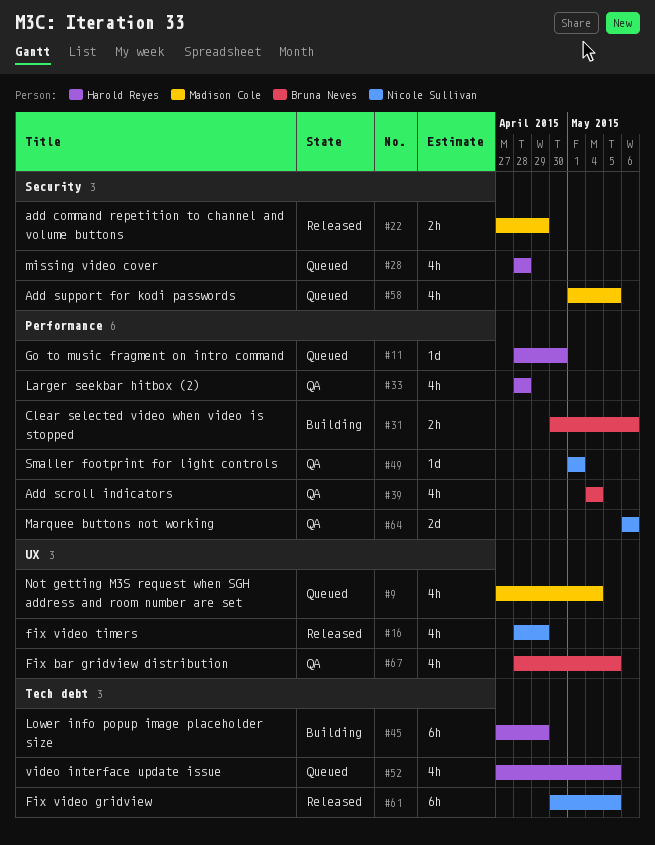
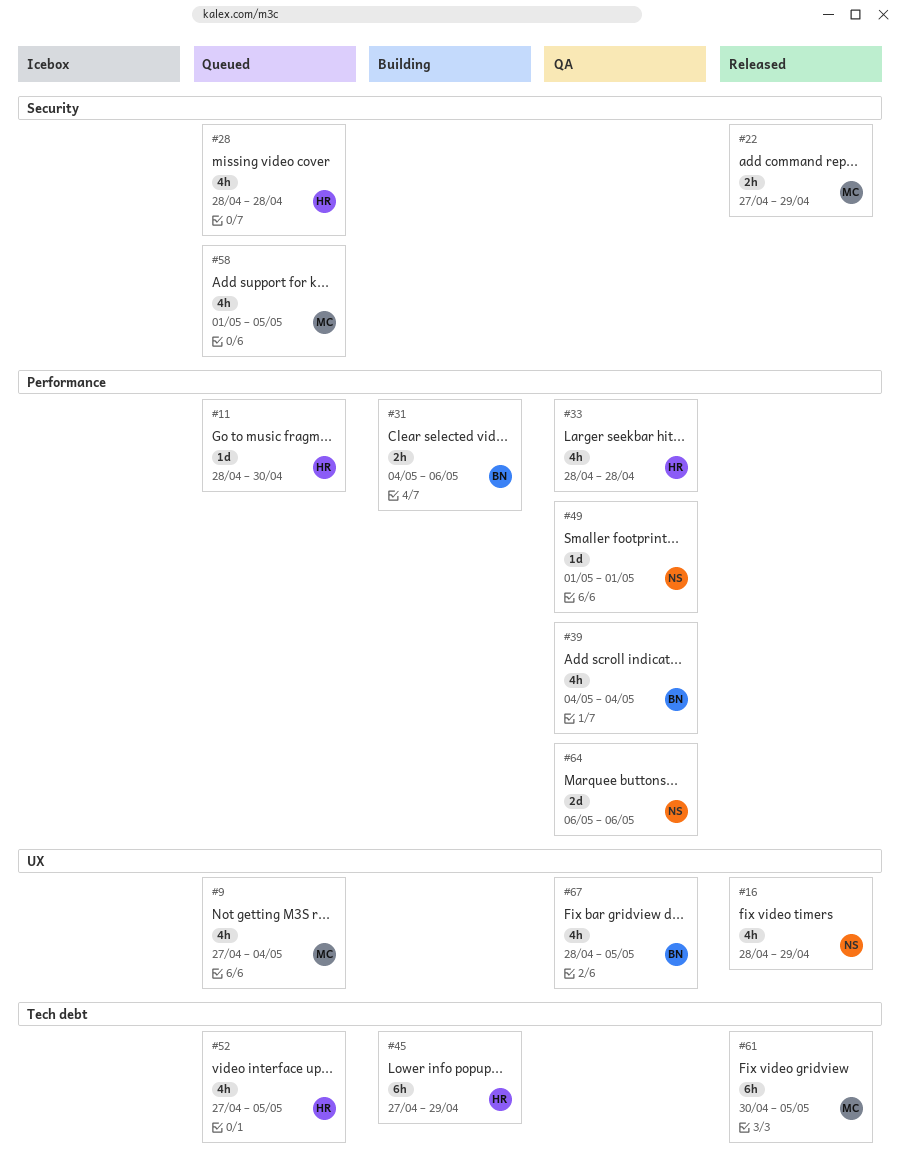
#31, start: Apr 30 -> May 4
#61, owner: Nicole Sullivan -> Madison Cole

